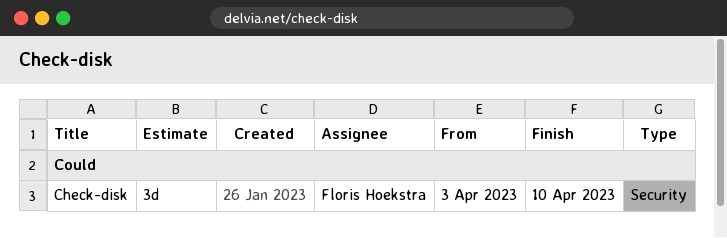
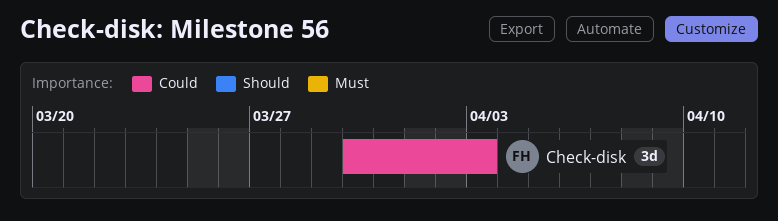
Check-disk, start: Apr 3 -> Mar 30
Check-disk, due: Apr 10 -> Apr 3

